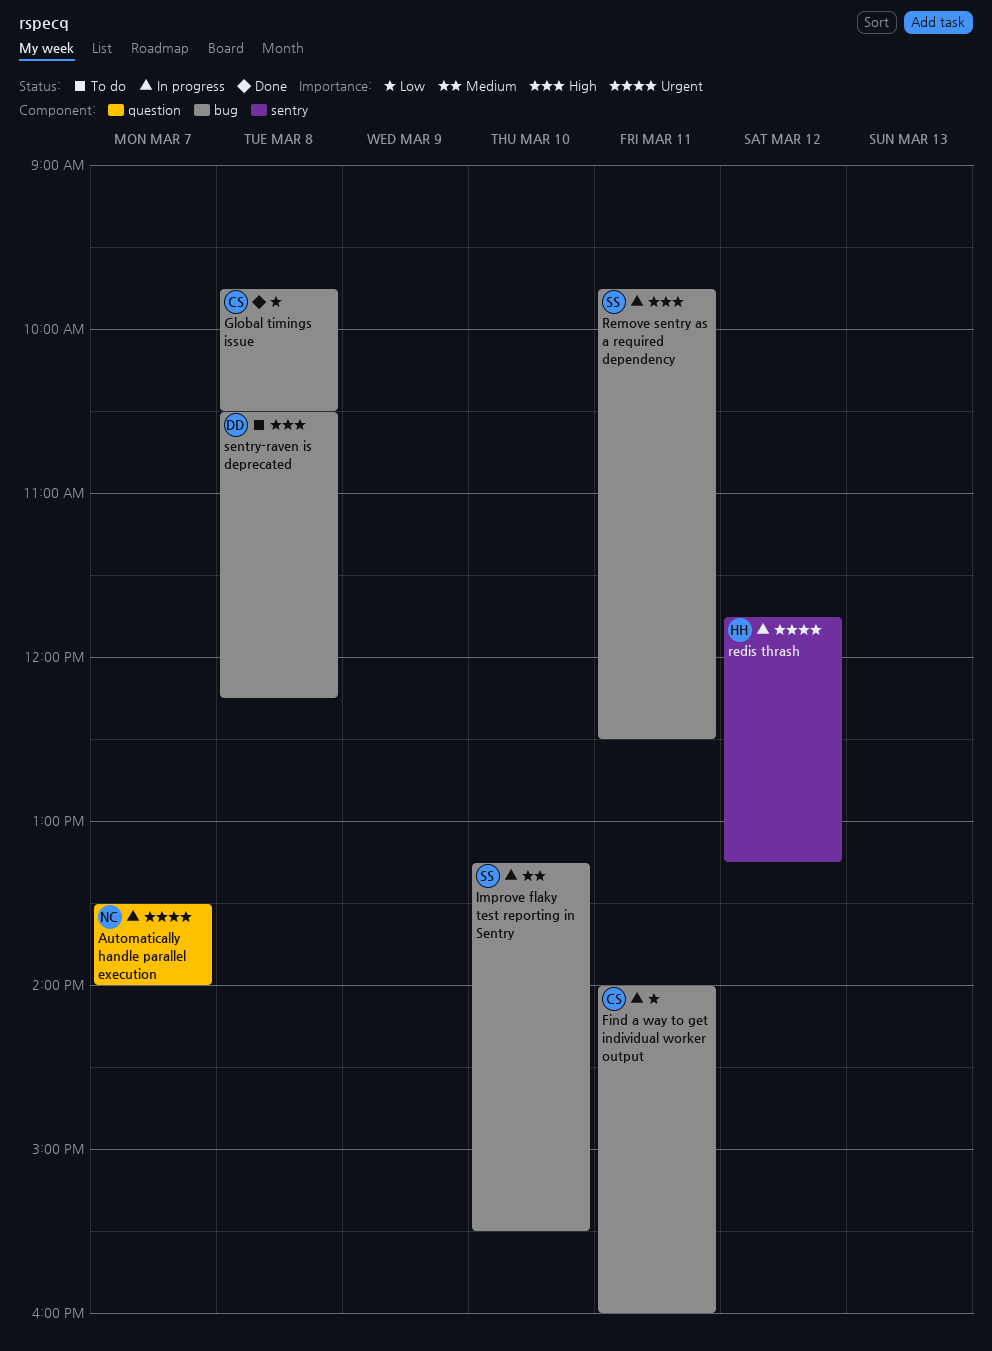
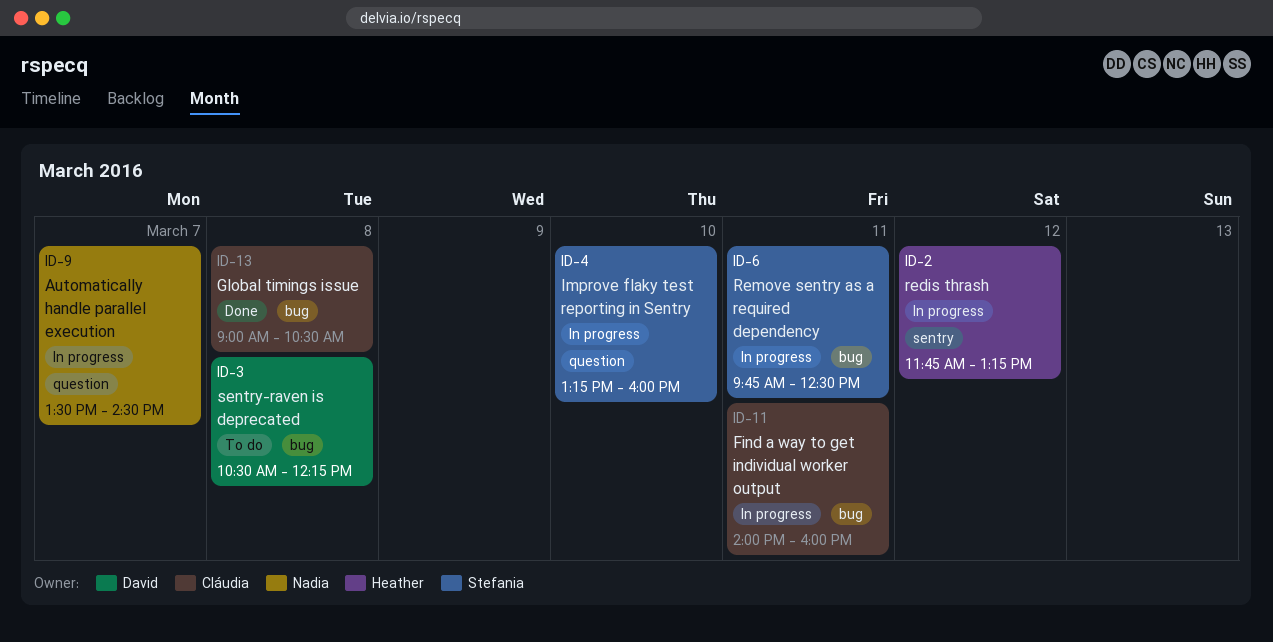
Automatically handle parallel execution, ends: 14:00 -> 14:30
Global timings issue, begins: 09:45 -> 09:00
Improve flaky test reporting in Sentry, label: bug -> question
Improve flaky test reporting in Sentry, ends: 15:30 -> 16:00

